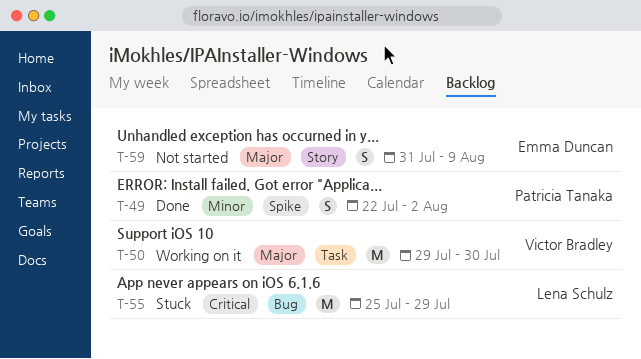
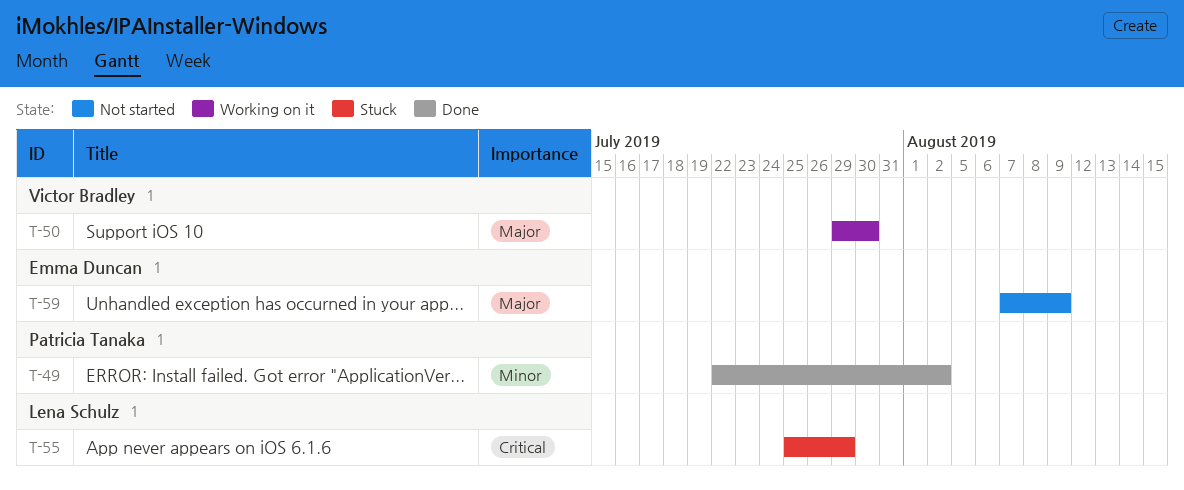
T-59, start: Jul 31 -> Aug 7

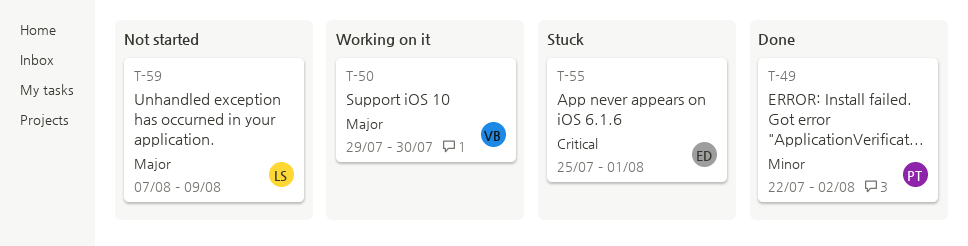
T-55, owner: Lena Schulz -> Emma Duncan
T-55, due: Jul 29 -> Aug 1
T-59, owner: Emma Duncan -> Lena Schulz

